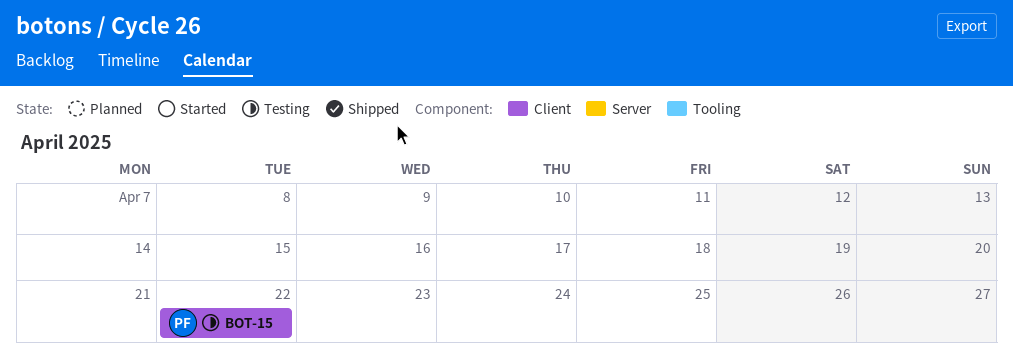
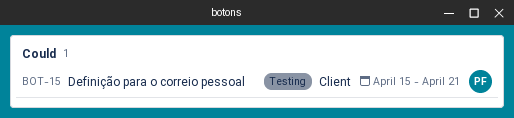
BOT-15, start: Apr 22 -> Apr 15
BOT-15, due: Apr 22 -> Apr 21

